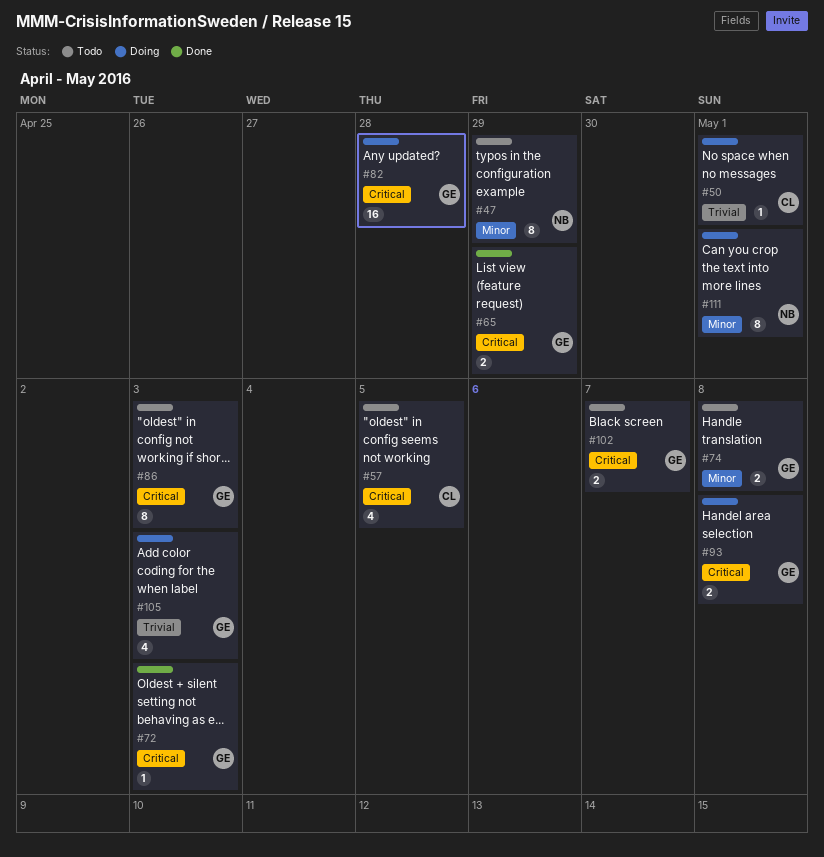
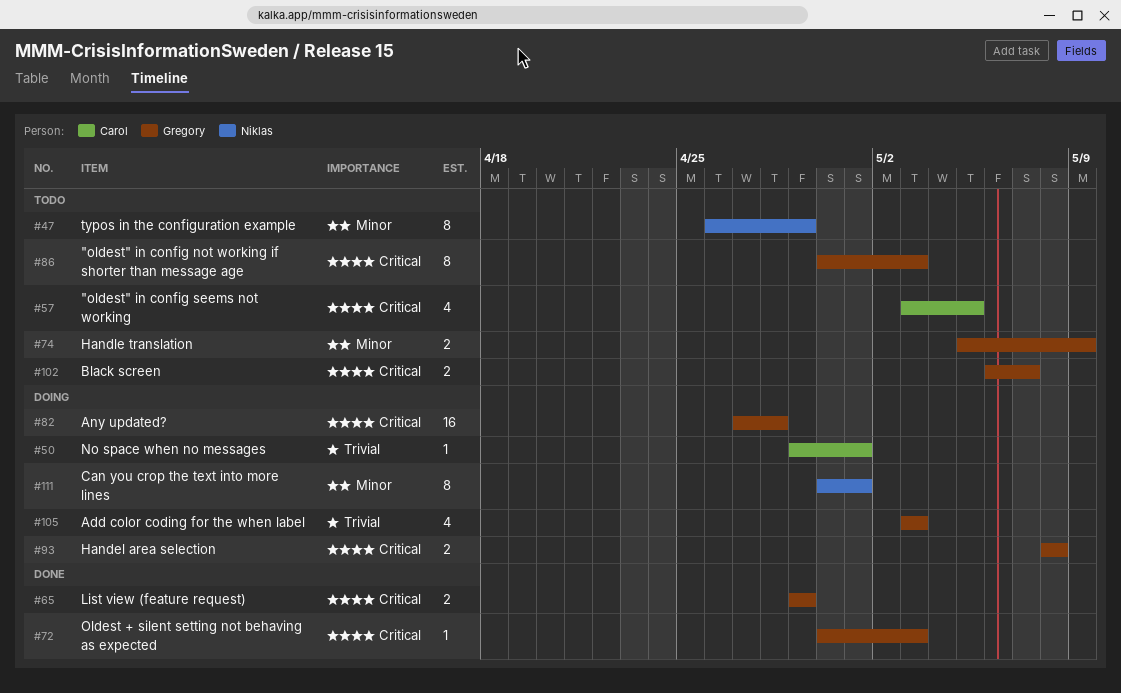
#74, due: May 8 -> May 9

